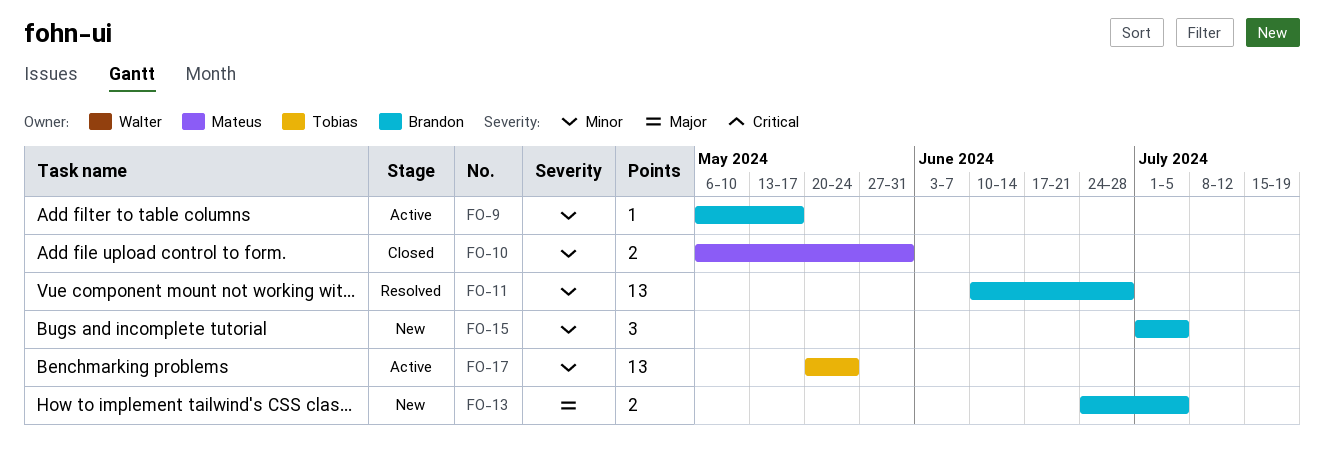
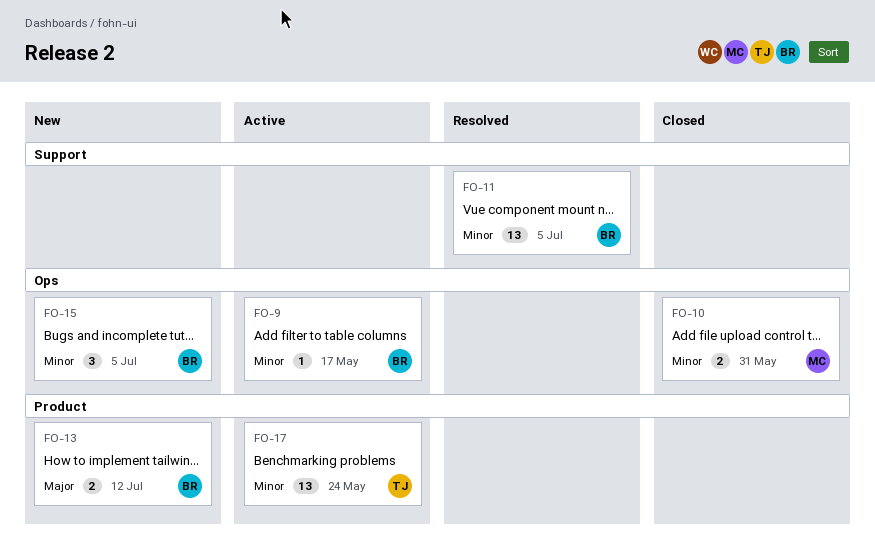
FO-11, due: Jun 28 -> Jul 5
FO-13, due: Jul 5 -> Jul 12

